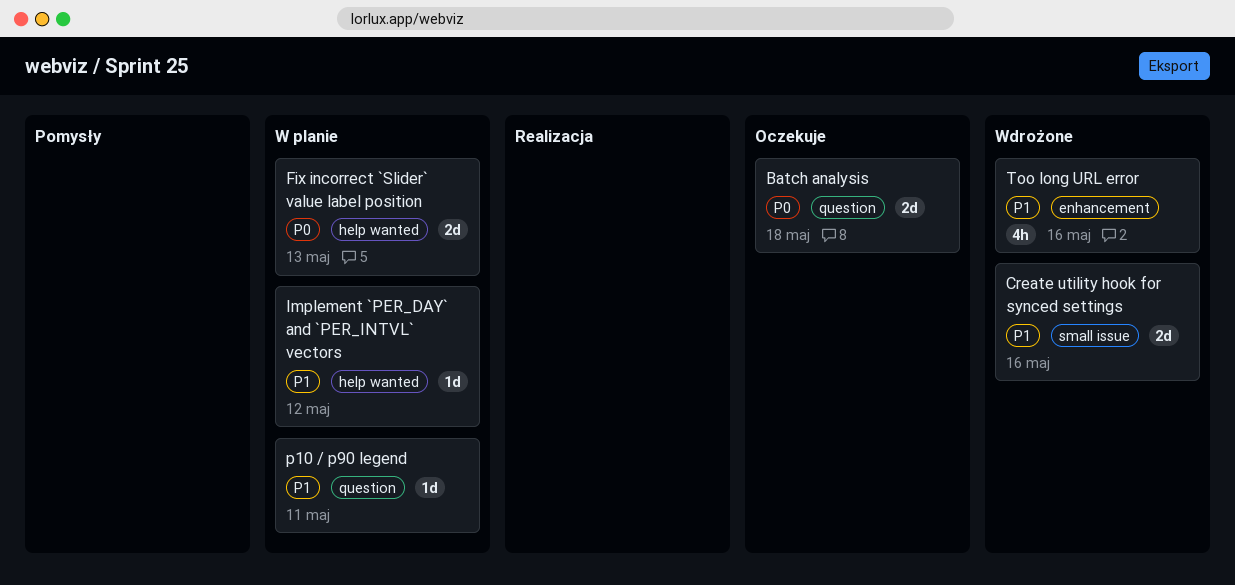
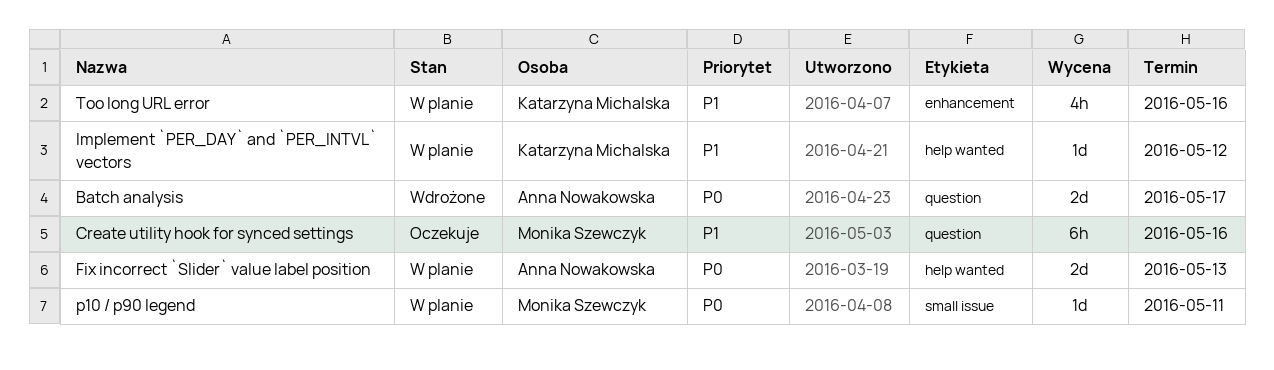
Batch analysis, status: Oczekuje -> Wdrożone
Batch analysis, due: May 18 -> May 17
Create utility hook for synced settings, status: Wdrożone -> Oczekuje
Create utility hook for synced settings, label: small issue -> question
Create utility hook for synced settings, estimate: 2d -> 6h
p10 / p90 legend, priority: P1 -> P0
p10 / p90 legend, label: question -> small issue
Too long URL error, status: Wdrożone -> W planie

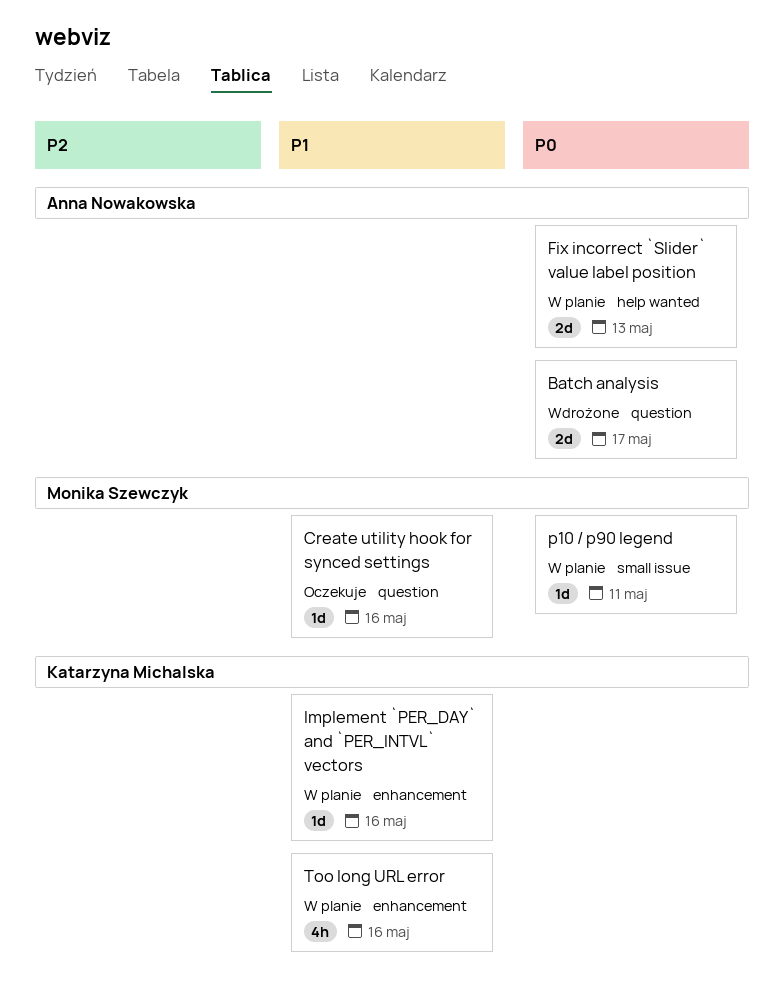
Create utility hook for synced settings, estimate: 6h -> 1d
Implement `PER_DAY` and `PER_INTVL` vectors, label: help wanted -> enhancement
Implement `PER_DAY` and `PER_INTVL` vectors, due: May 12 -> May 16

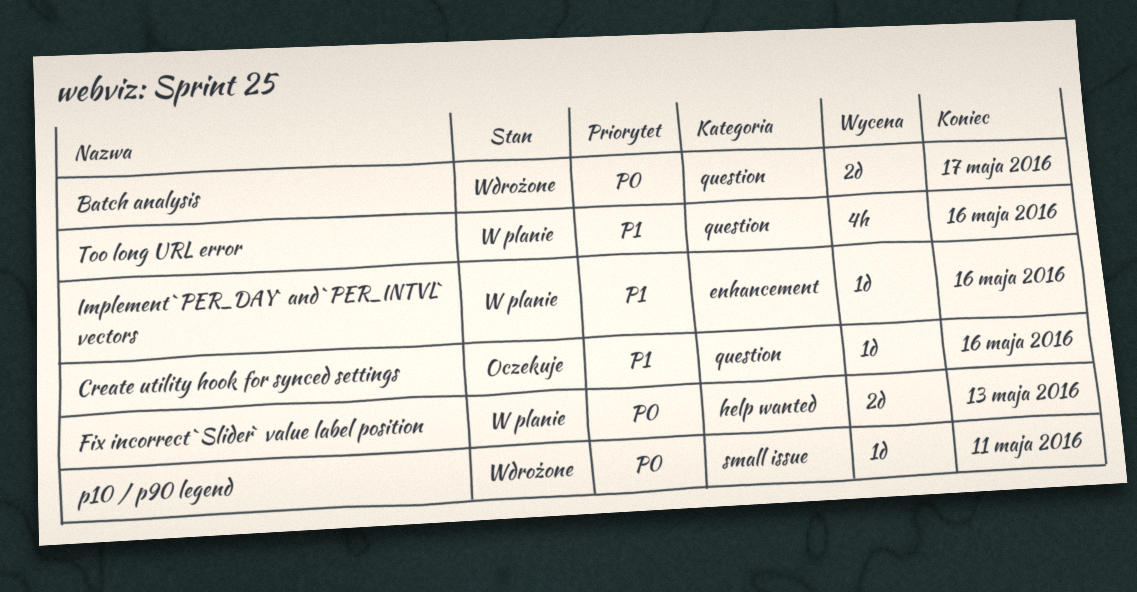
p10 / p90 legend, status: W planie -> Wdrożone
Too long URL error, label: enhancement -> question

